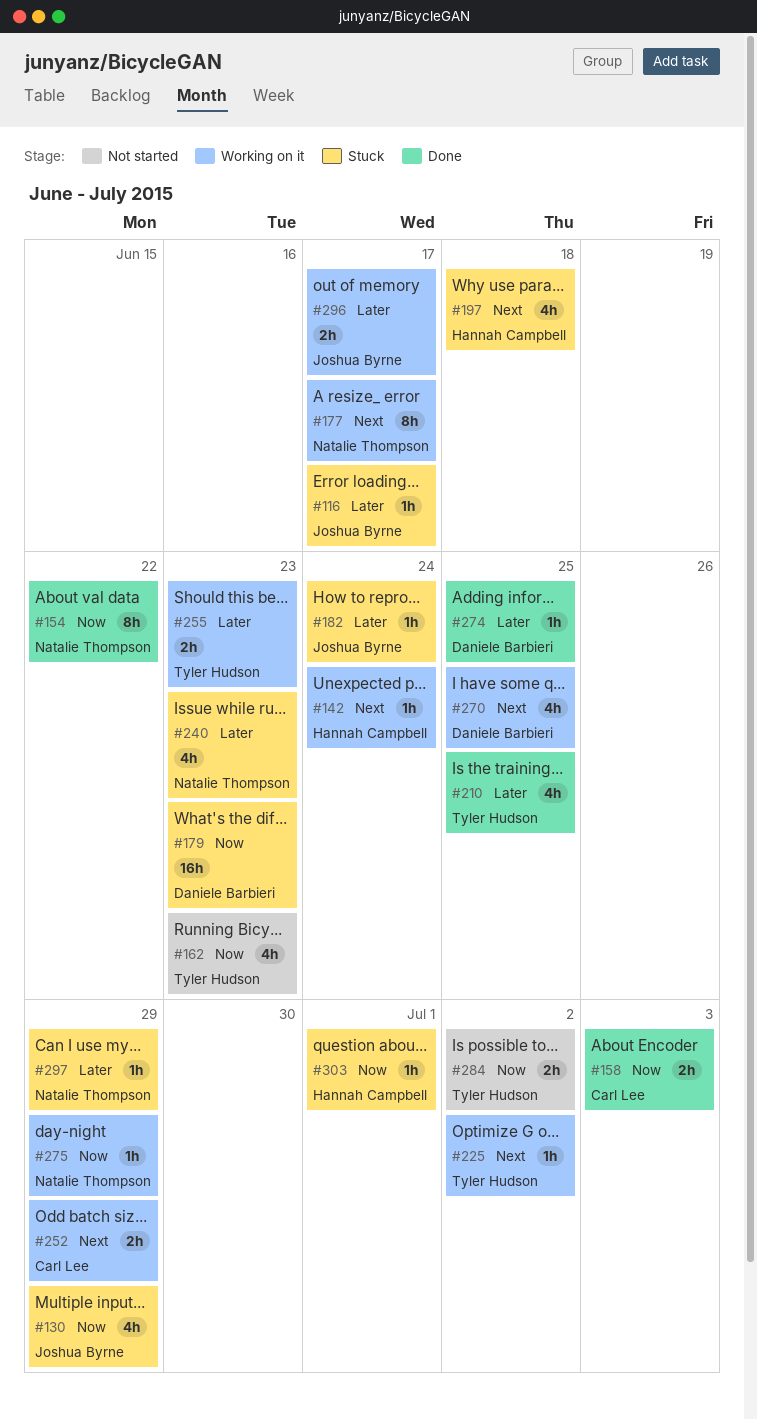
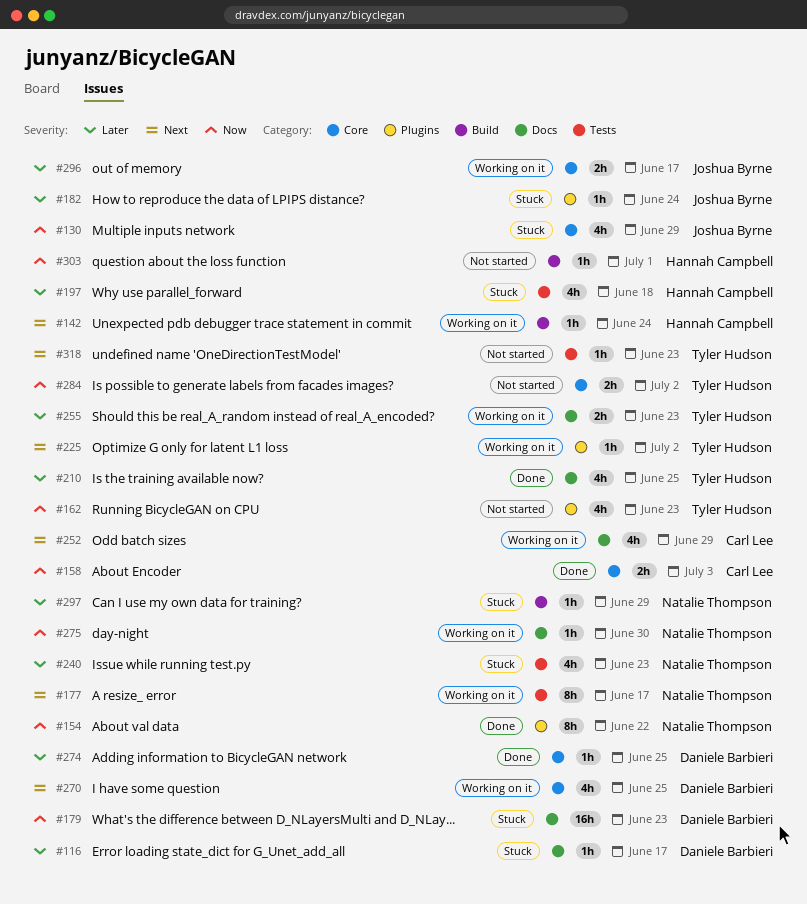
#116, owner: Joshua Byrne -> Daniele Barbieri
#197, priority: Next -> Later
#252, estimate: 2h -> 4h
#275, due: Jun 29 -> Jun 30
#303, status: Stuck -> Not started
#318: none -> present

